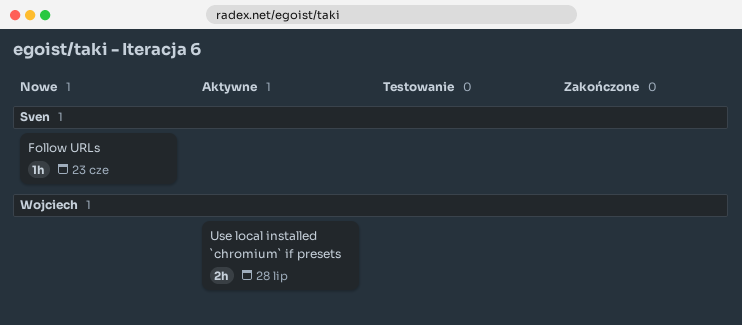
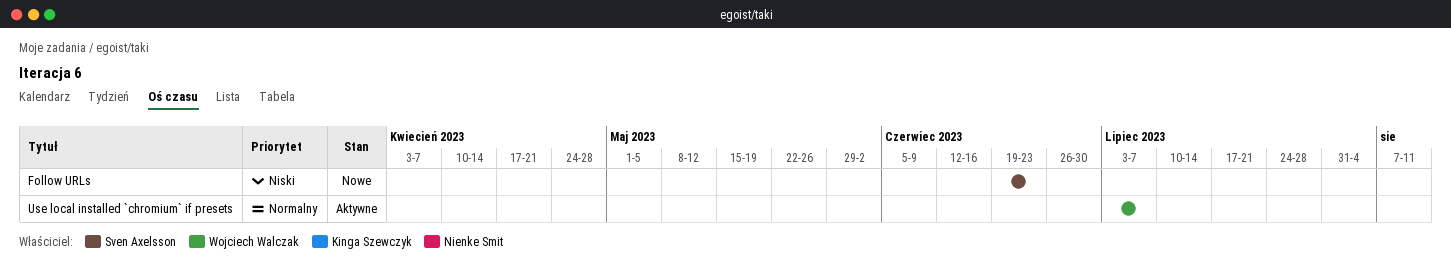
Use local installed `chromium` if presets, due: Jul 28 -> Jul 7

